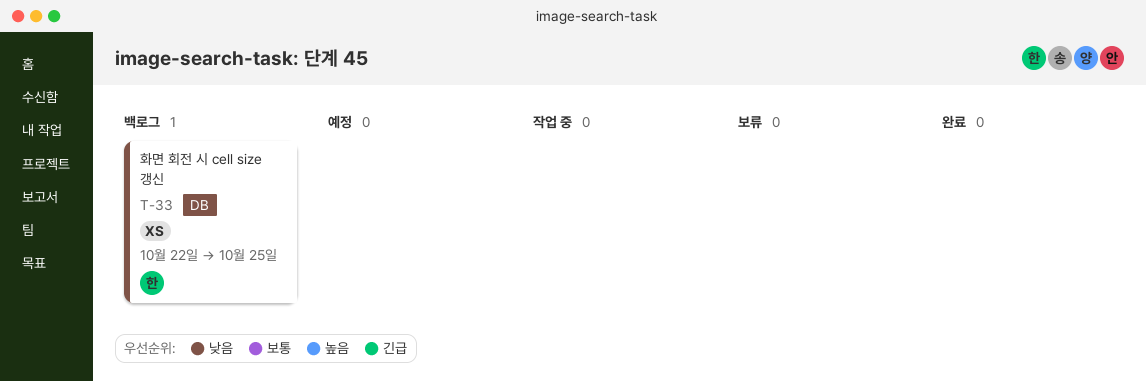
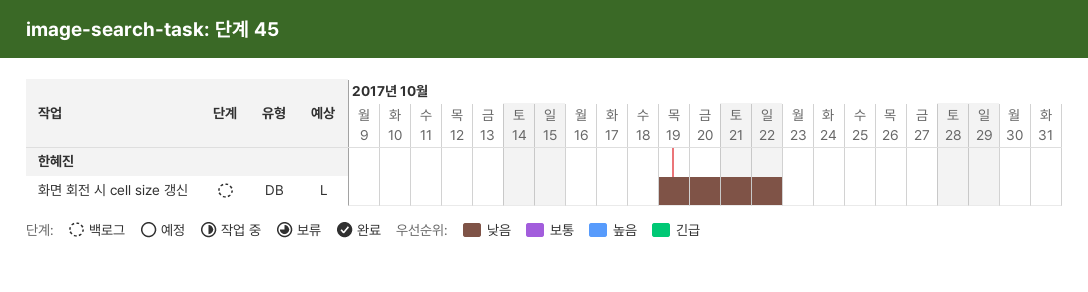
화면 회전 시 cell size 갱신, estimate: XS -> L
화면 회전 시 cell size 갱신, start: Oct 22 -> Oct 19
화면 회전 시 cell size 갱신, due: Oct 25 -> Oct 22

